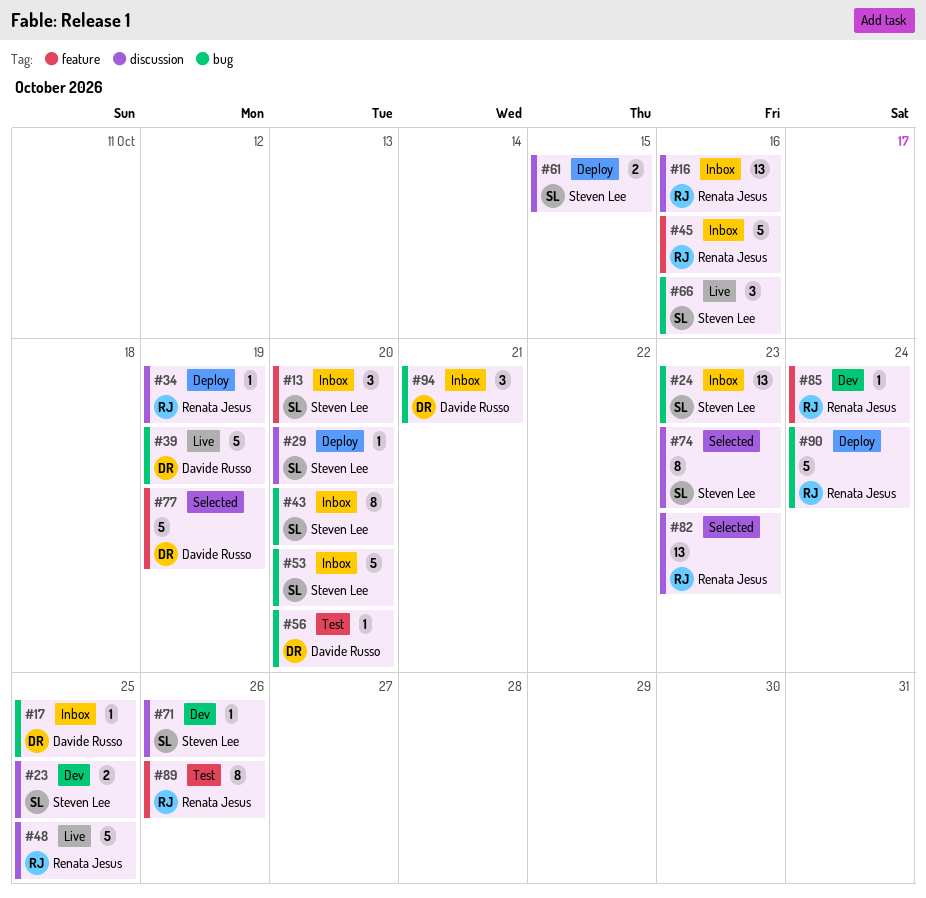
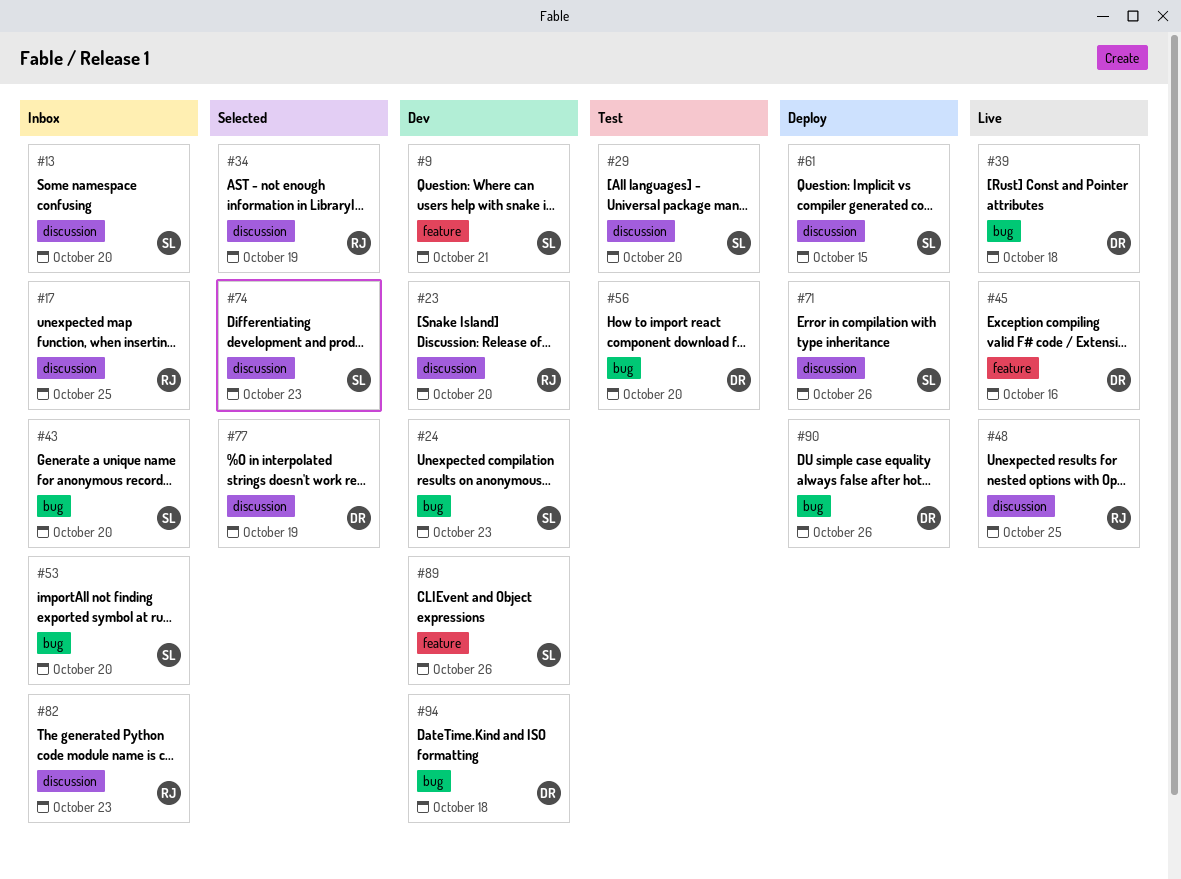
#9: none -> present
#13, label: feature -> discussion
#16: present -> none
#17, owner: Davide Russo -> Renata Jesus
#17, label: bug -> discussion
#23, owner: Steven Lee -> Renata Jesus
#23, due: Oct 25 -> Oct 20
#24, status: Inbox -> Dev
#29, status: Deploy -> Test
#34, status: Deploy -> Selected
#39, due: Oct 19 -> Oct 18
#45, status: Inbox -> Live
#45, owner: Renata Jesus -> Davide Russo
#66: present -> none
#71, status: Dev -> Deploy
#77, label: feature -> discussion
#82, status: Selected -> Inbox
#85: present -> none
#89, status: Test -> Dev
#89, owner: Renata Jesus -> Steven Lee
#90, owner: Renata Jesus -> Davide Russo
#90, due: Oct 24 -> Oct 26
#94, status: Inbox -> Dev
#94, due: Oct 21 -> Oct 18

